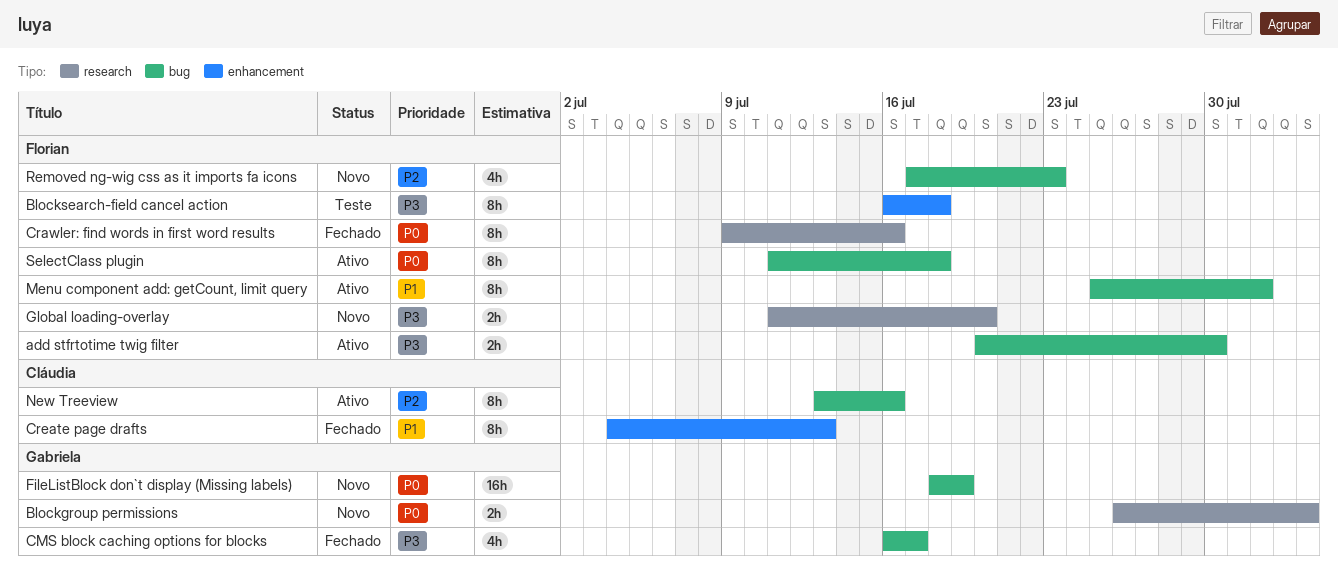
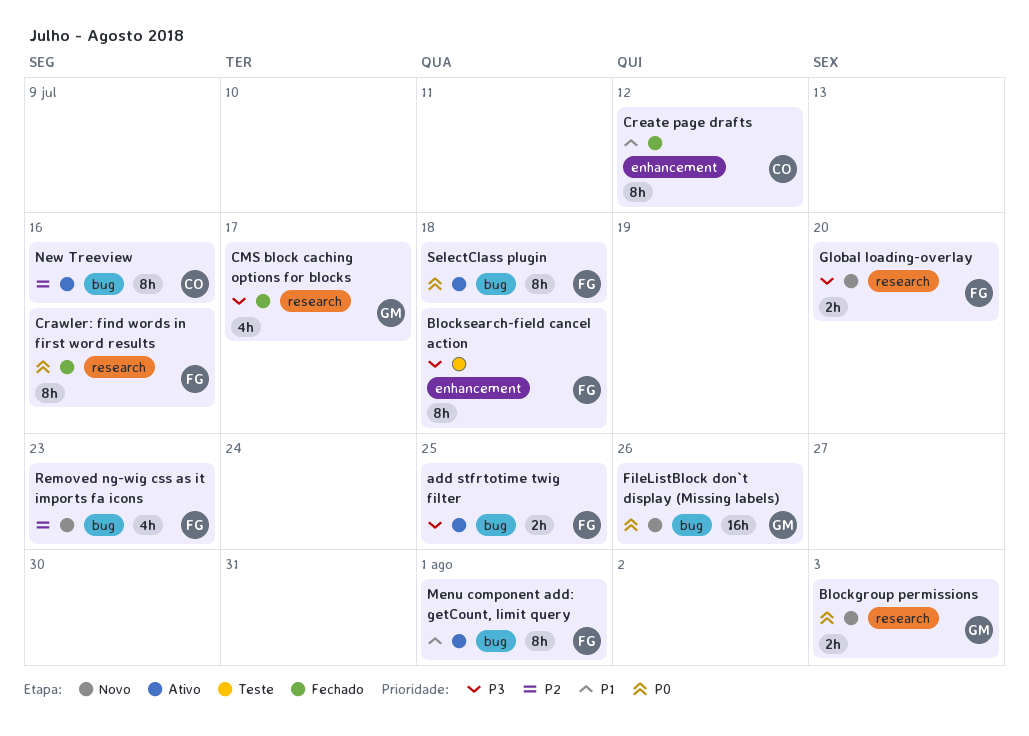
add stfrtotime twig filter, due: Jul 30 -> Jul 25
CMS block caching options for blocks, label: bug -> research
Create page drafts, due: Jul 13 -> Jul 12
FileListBlock don`t display (Missing labels), due: Jul 19 -> Jul 26

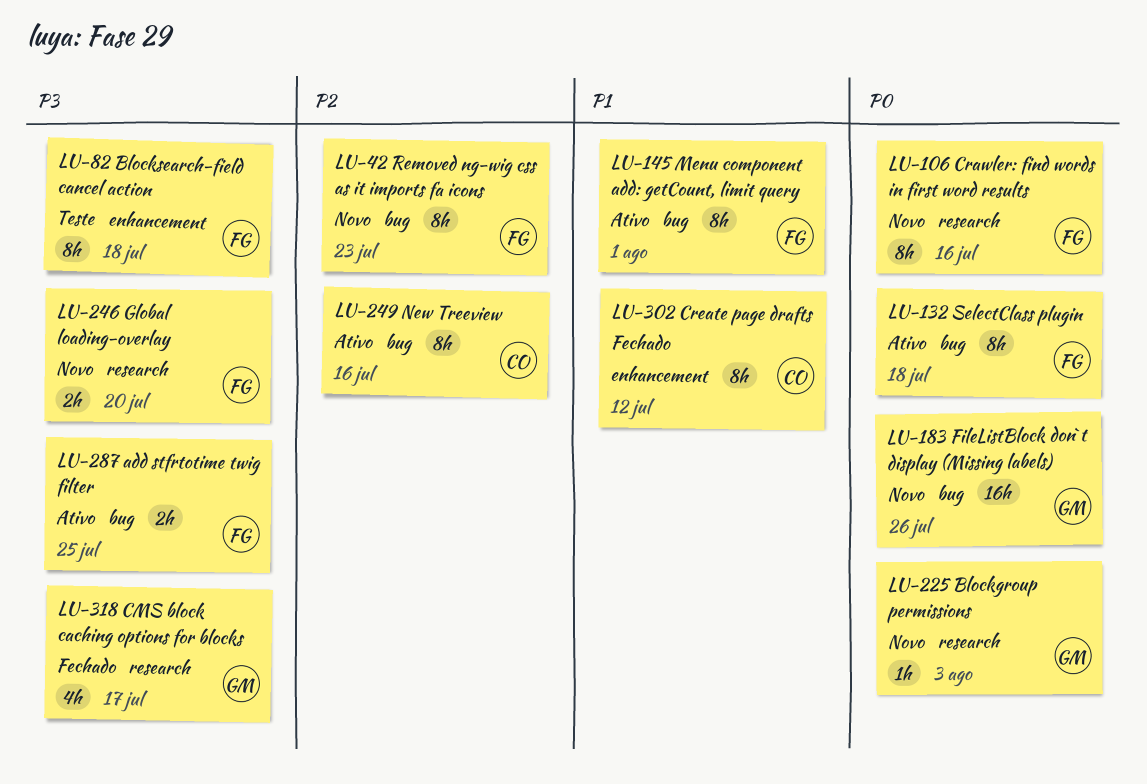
Blockgroup permissions, estimate: 2h -> 1h
Crawler: find words in first word results, status: Fechado -> Novo
Removed ng-wig css as it imports fa icons, estimate: 4h -> 8h

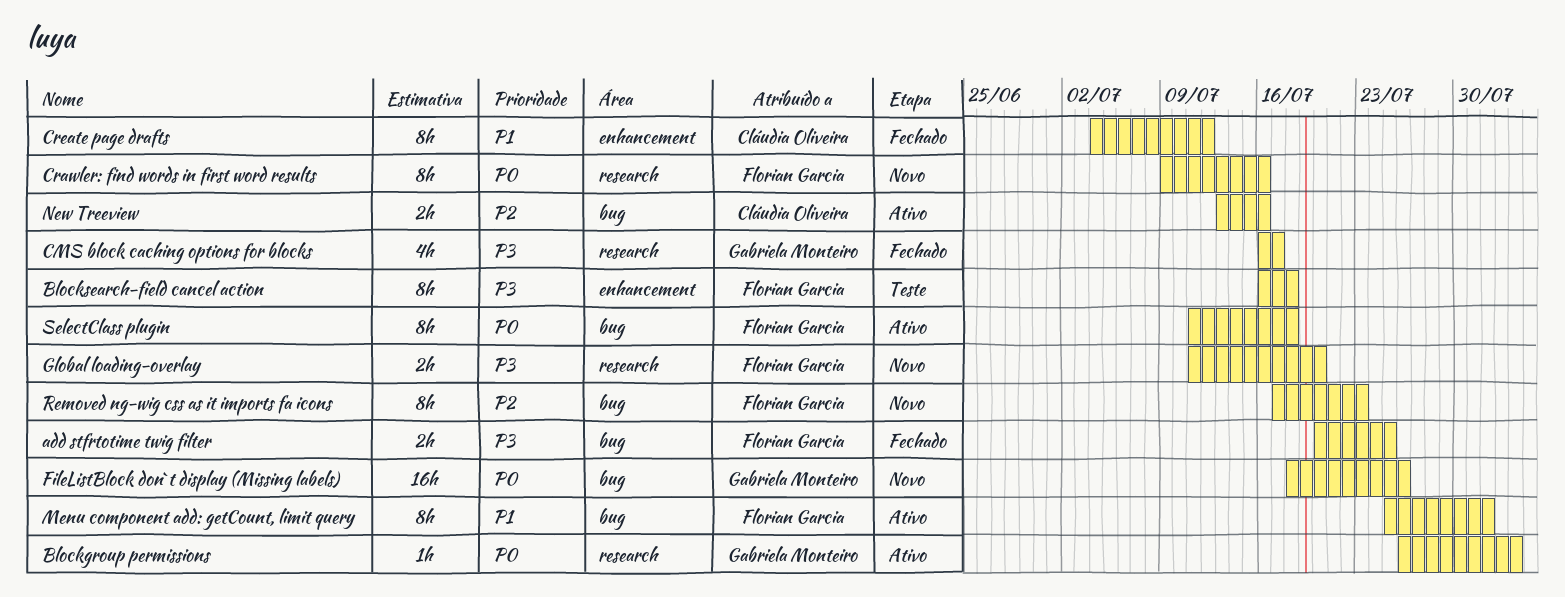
add stfrtotime twig filter, status: Ativo -> Fechado
Blockgroup permissions, status: Novo -> Ativo
New Treeview, estimate: 8h -> 2h

